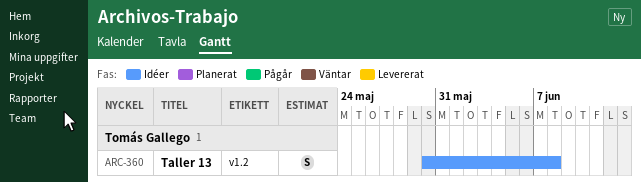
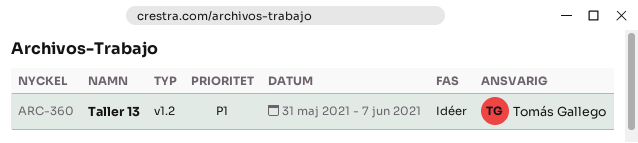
ARC-360, start: May 30 -> May 31
ARC-360, due: Jun 8 -> Jun 7

